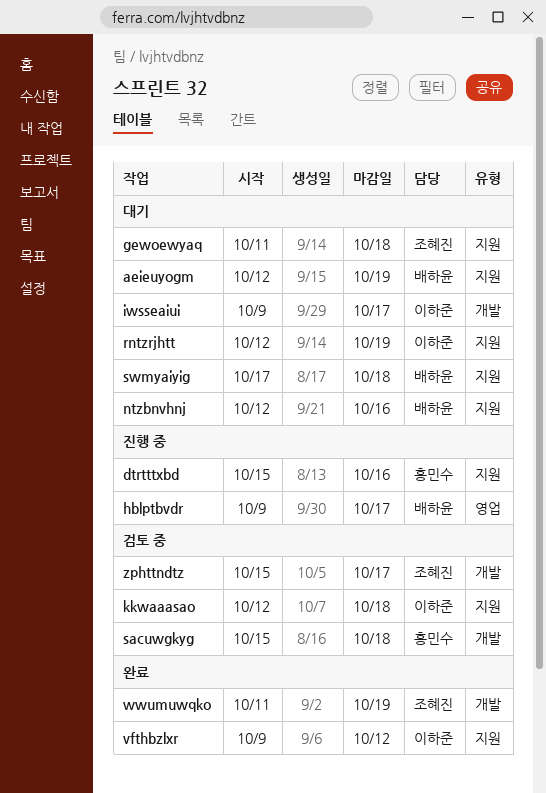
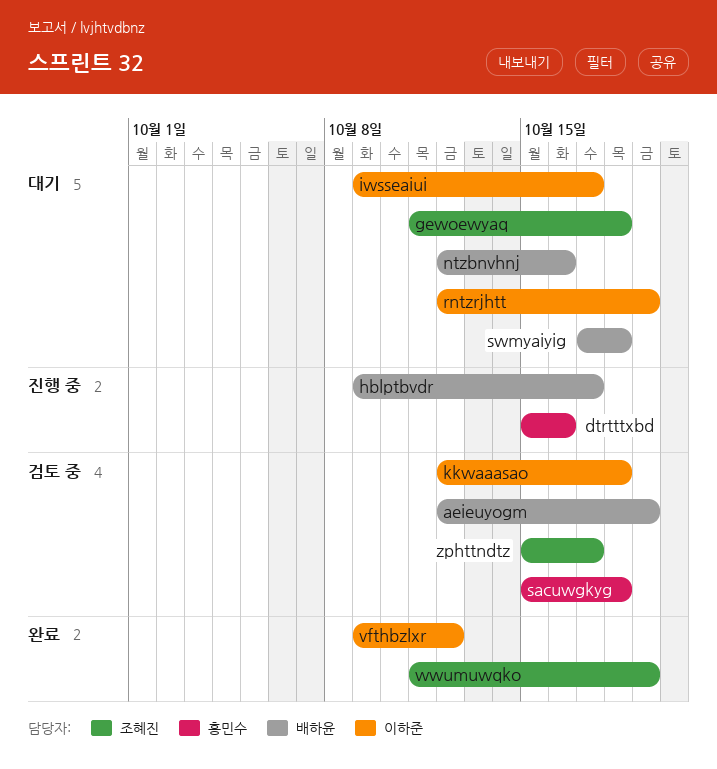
aeieuyogm, status: 대기 -> 검토 중

